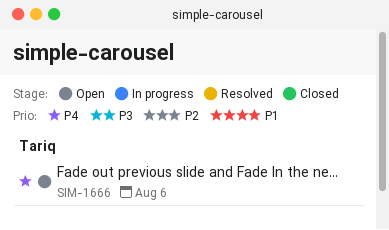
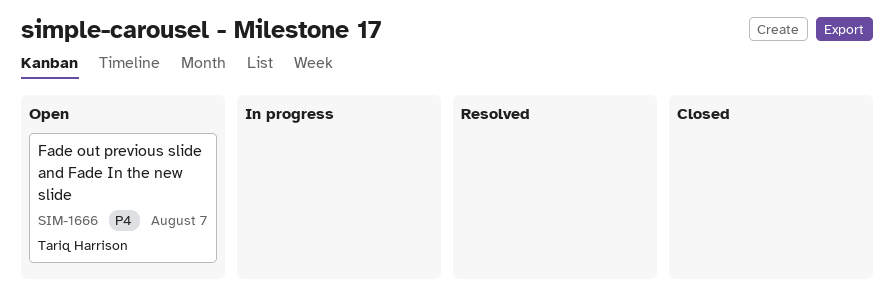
SIM-1666, due: Aug 6 -> Aug 7

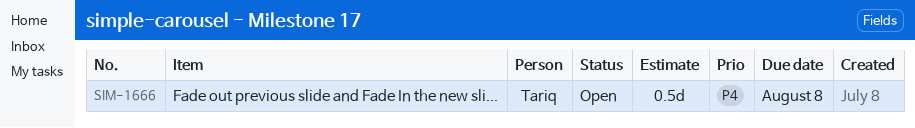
SIM-1666, due: Aug 7 -> Aug 8

